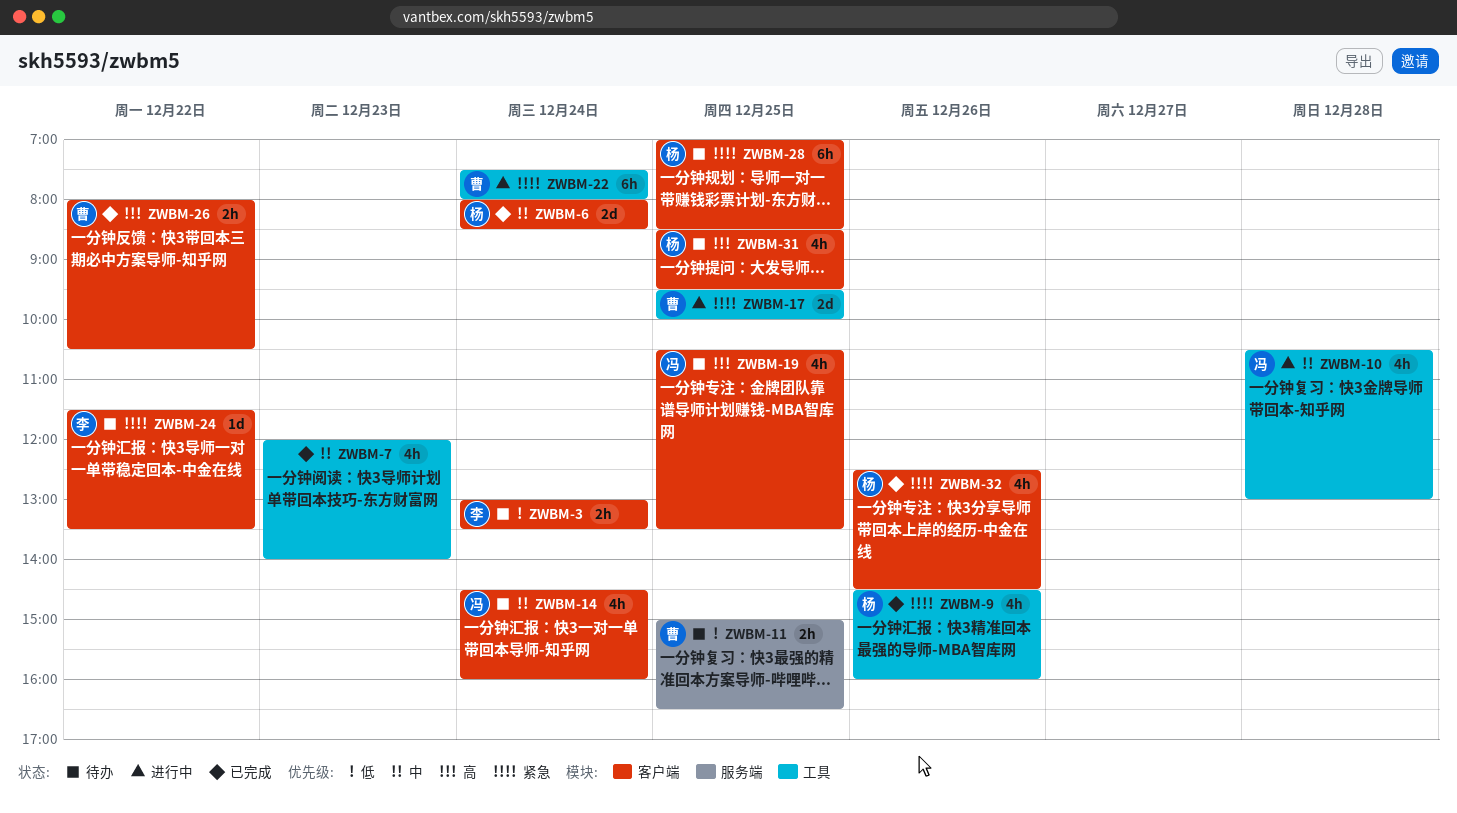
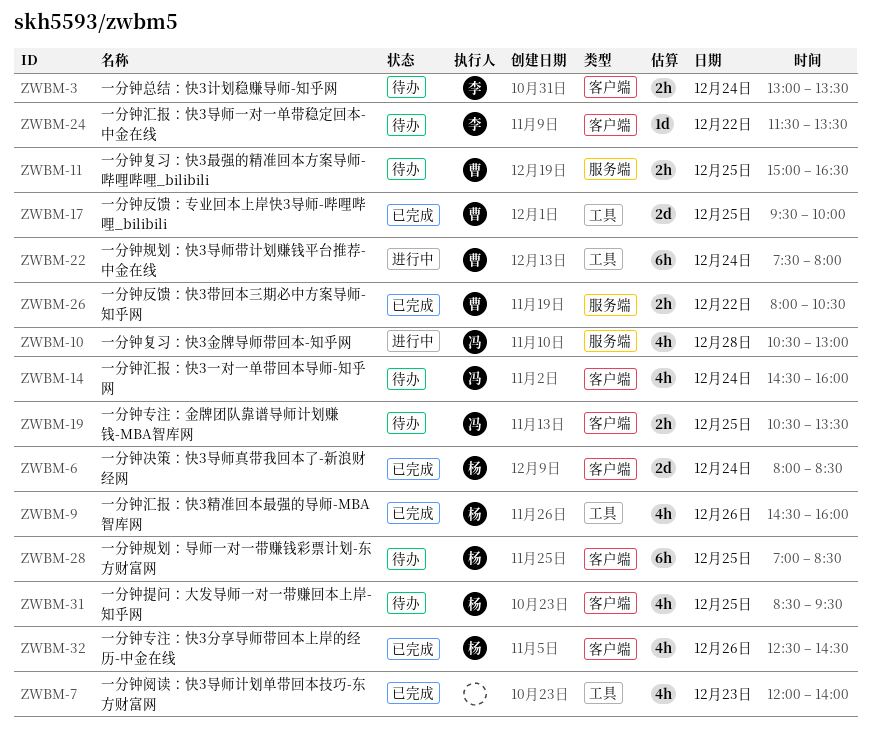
ZWBM-10, label: 工具 -> 服务端
ZWBM-17, status: 进行中 -> 已完成
ZWBM-19, estimate: 4h -> 2h
ZWBM-26, label: 客户端 -> 服务端

